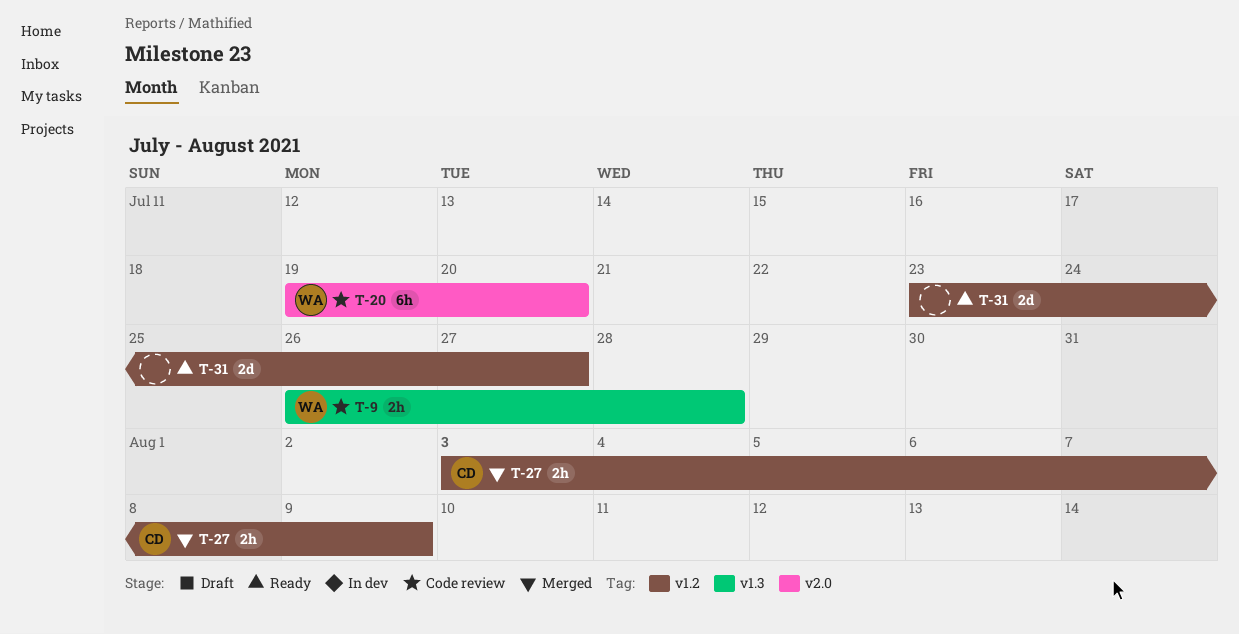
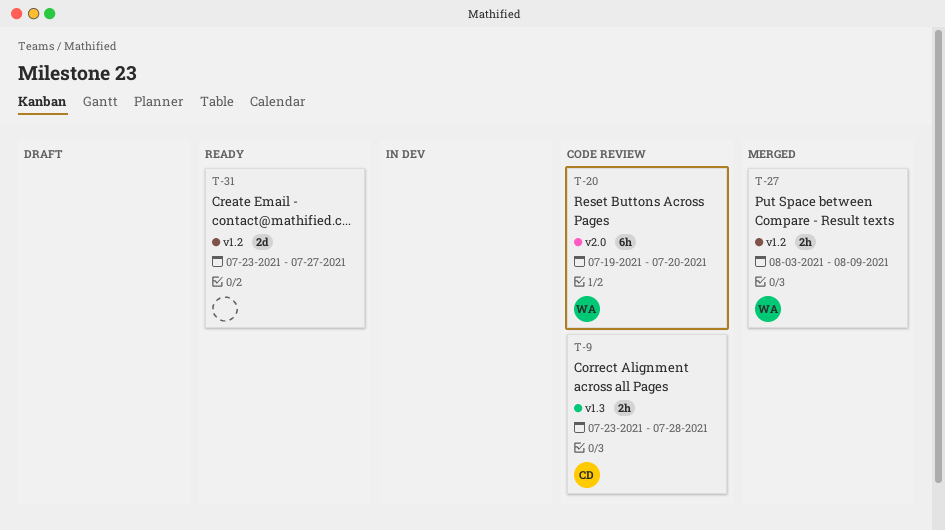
T-9, owner: WA -> CD
T-9, start: Jul 26 -> Jul 23
T-27, owner: CD -> WA

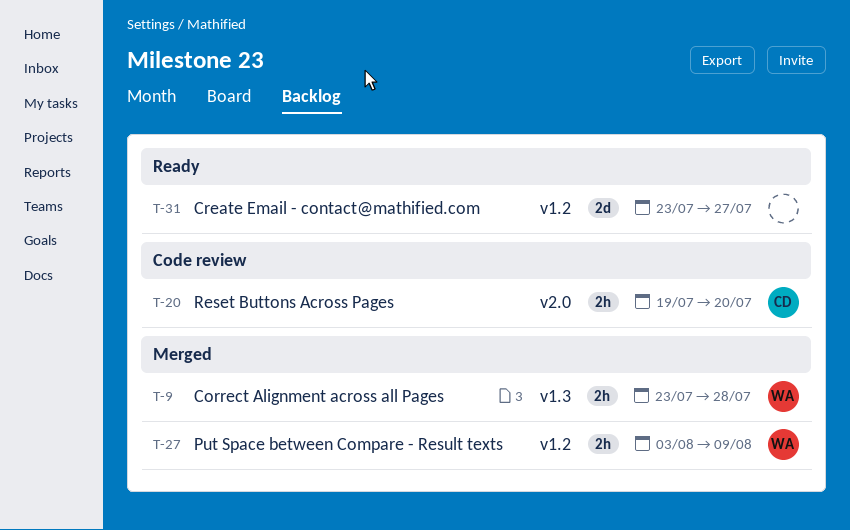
T-9, status: Code review -> Merged
T-9, owner: CD -> WA
T-20, owner: WA -> CD
T-20, estimate: 6h -> 2h

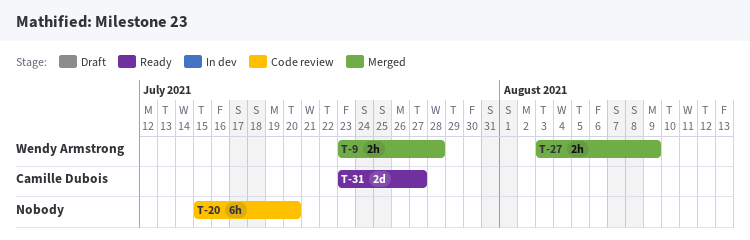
T-20, owner: Camille Dubois -> none
T-20, estimate: 2h -> 6h
T-20, start: Jul 19 -> Jul 15
T-31, owner: none -> Camille Dubois

